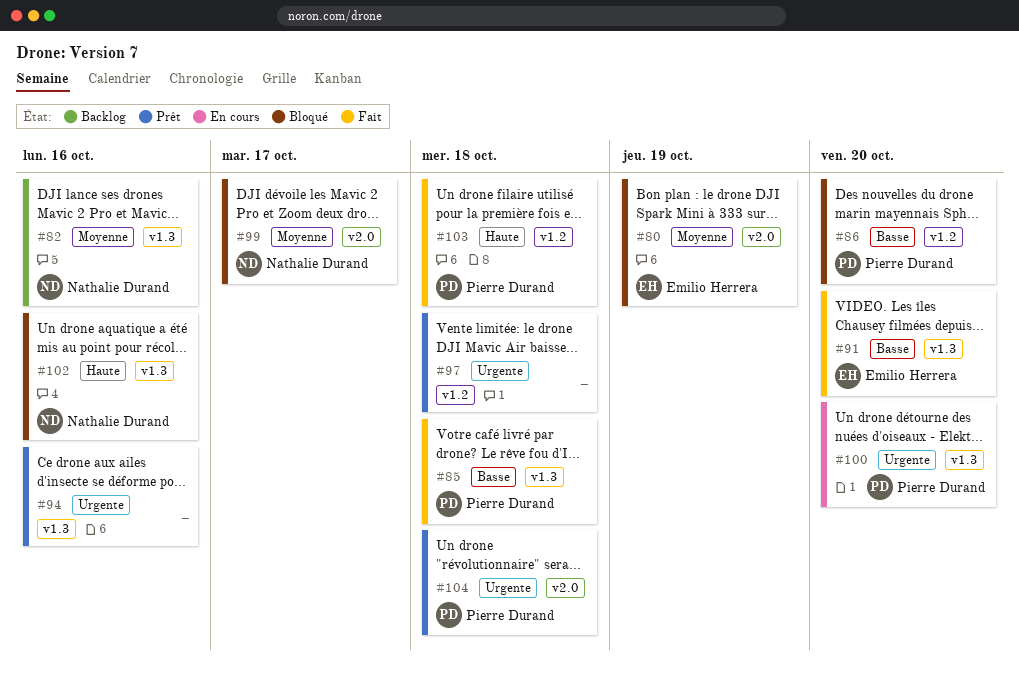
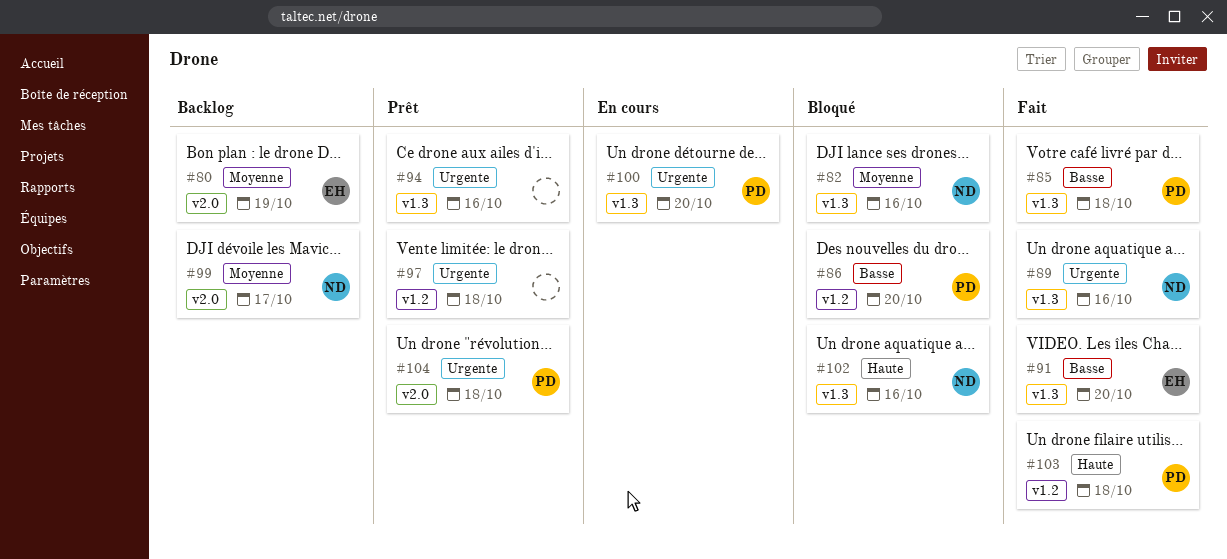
#80, status: Bloqué -> Backlog
#82, status: Backlog -> Bloqué
#89: none -> present
#99, status: Bloqué -> Backlog

